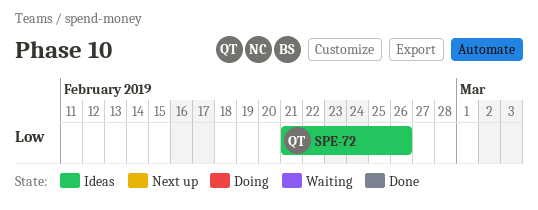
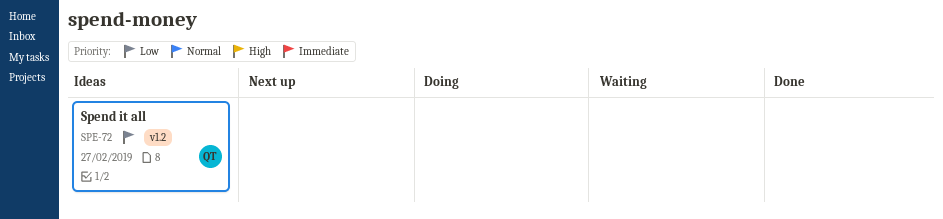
SPE-72, due: Feb 26 -> Feb 27

